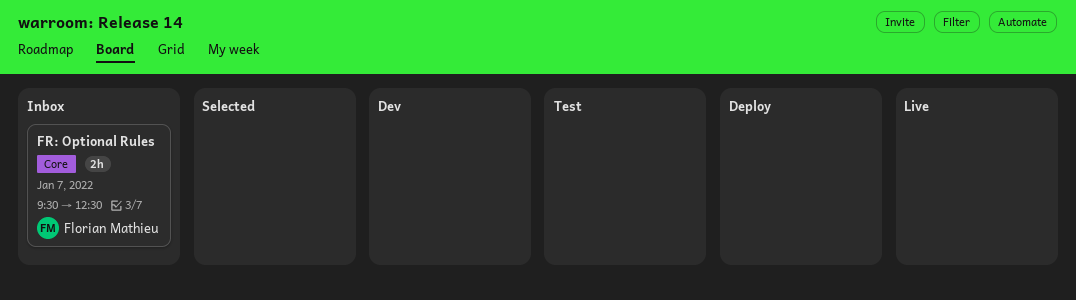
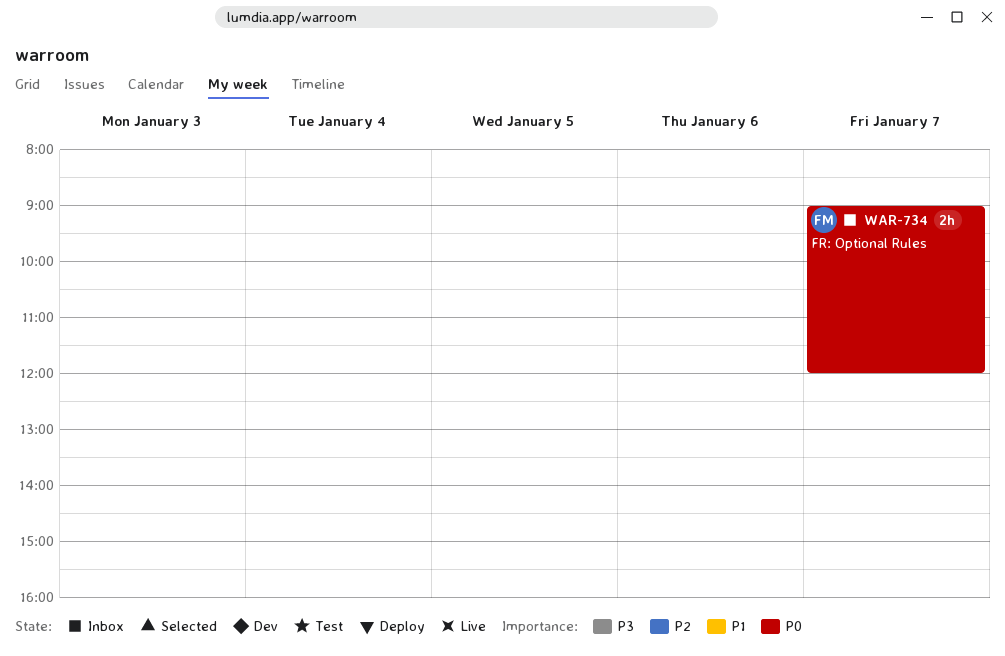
FR: Optional Rules, begins: 09:30 -> 09:00
FR: Optional Rules, ends: 12:30 -> 12:00

